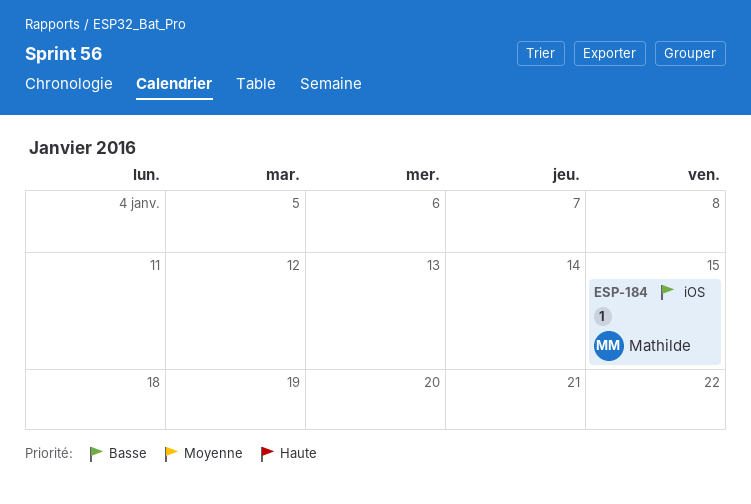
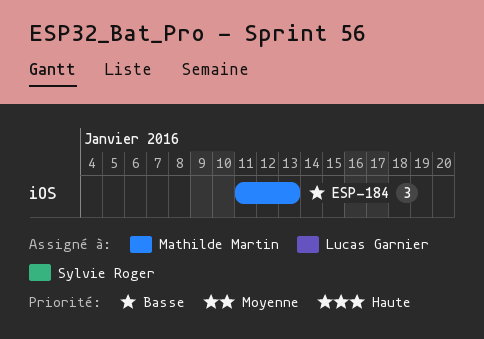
ESP-184, estimate: 1 -> 3
ESP-184, due: Jan 15 -> Jan 13

